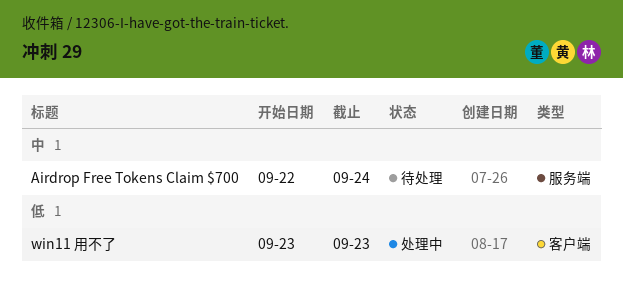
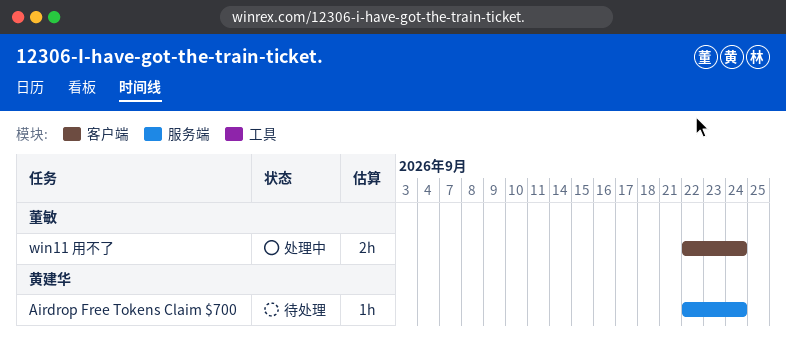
win11 用不了, start: Sep 23 -> Sep 22
win11 用不了, due: Sep 23 -> Sep 24

